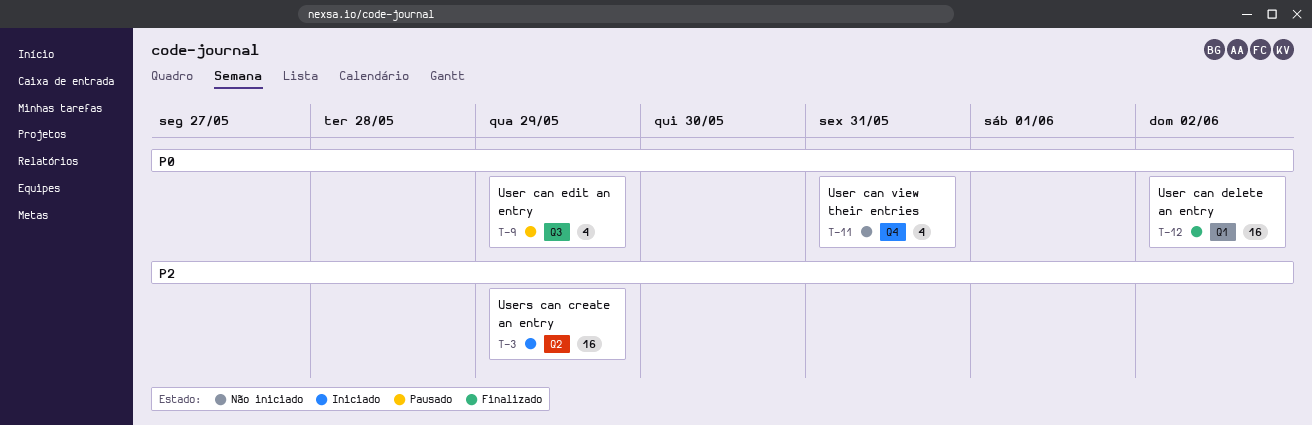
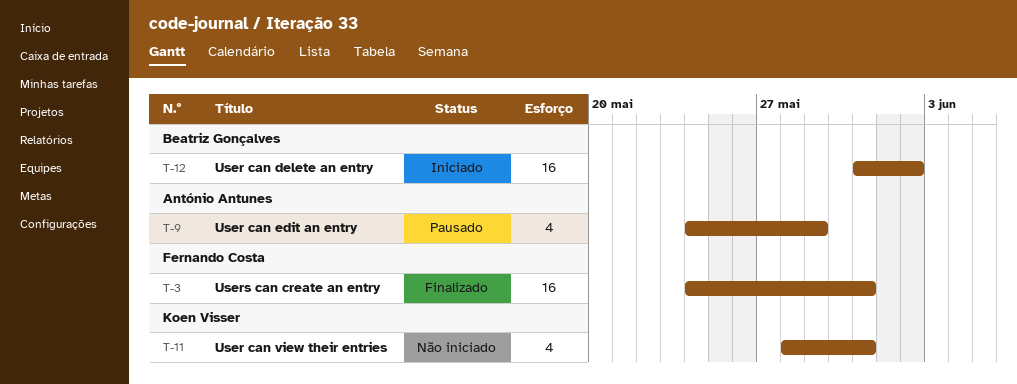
T-3, status: Iniciado -> Finalizado
T-3, due: May 29 -> May 31
T-12, status: Finalizado -> Iniciado

